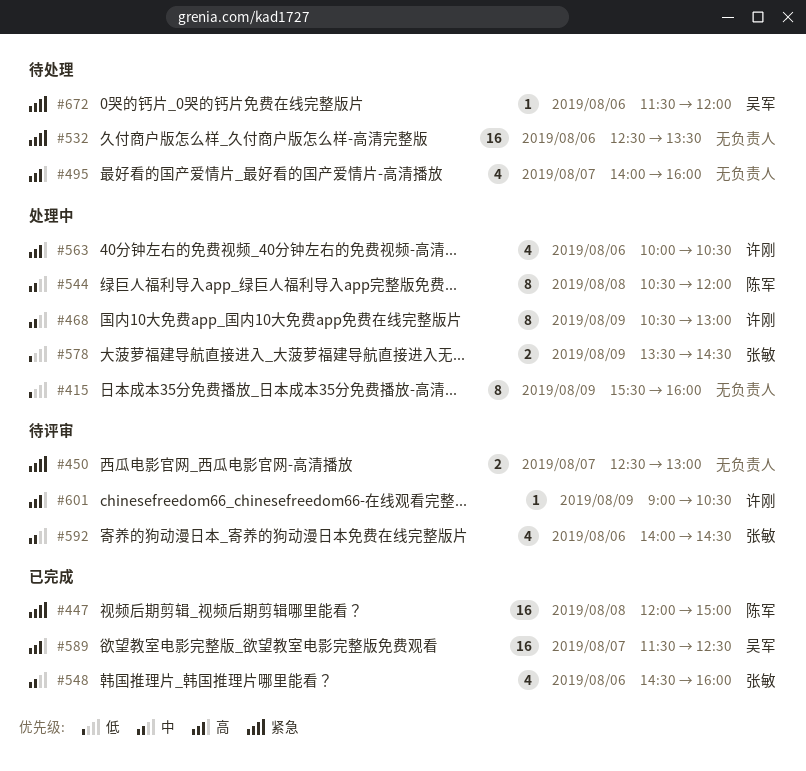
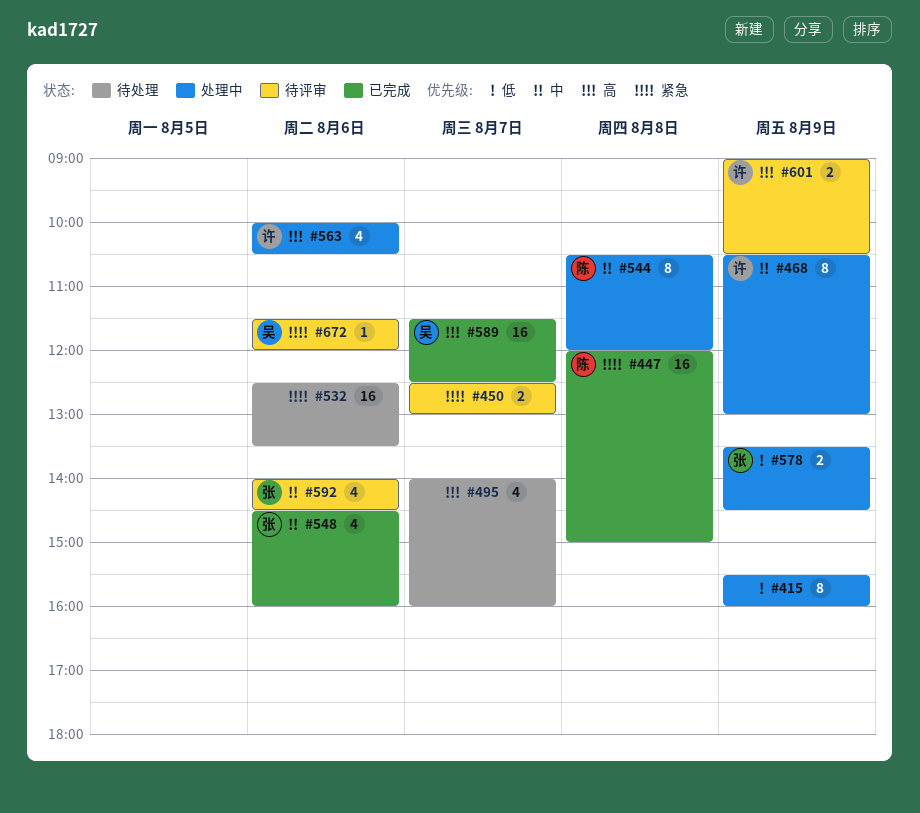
#601, estimate: 1 -> 2
#672, status: 待处理 -> 待评审

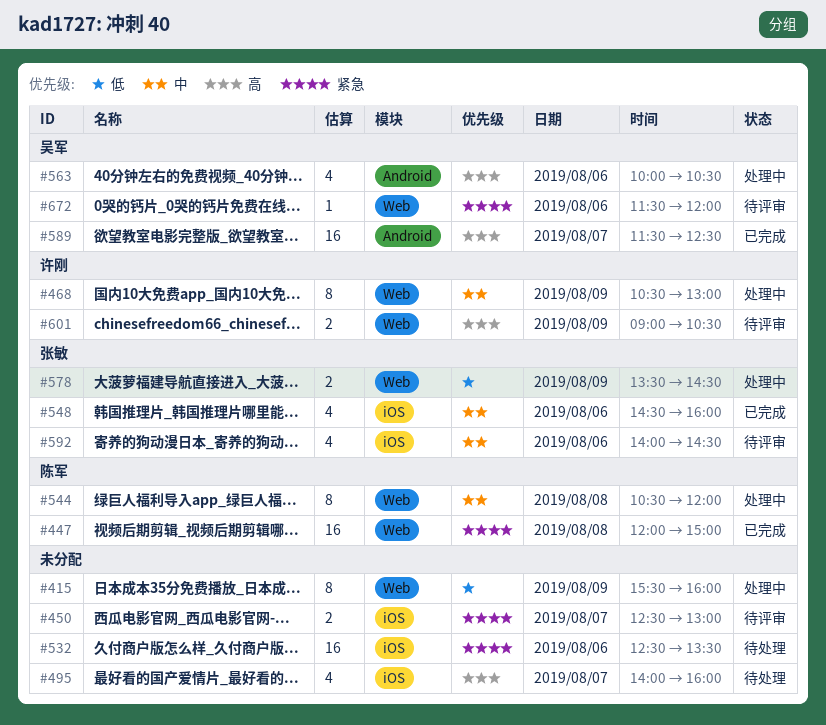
#563, owner: 许刚 -> 吴军

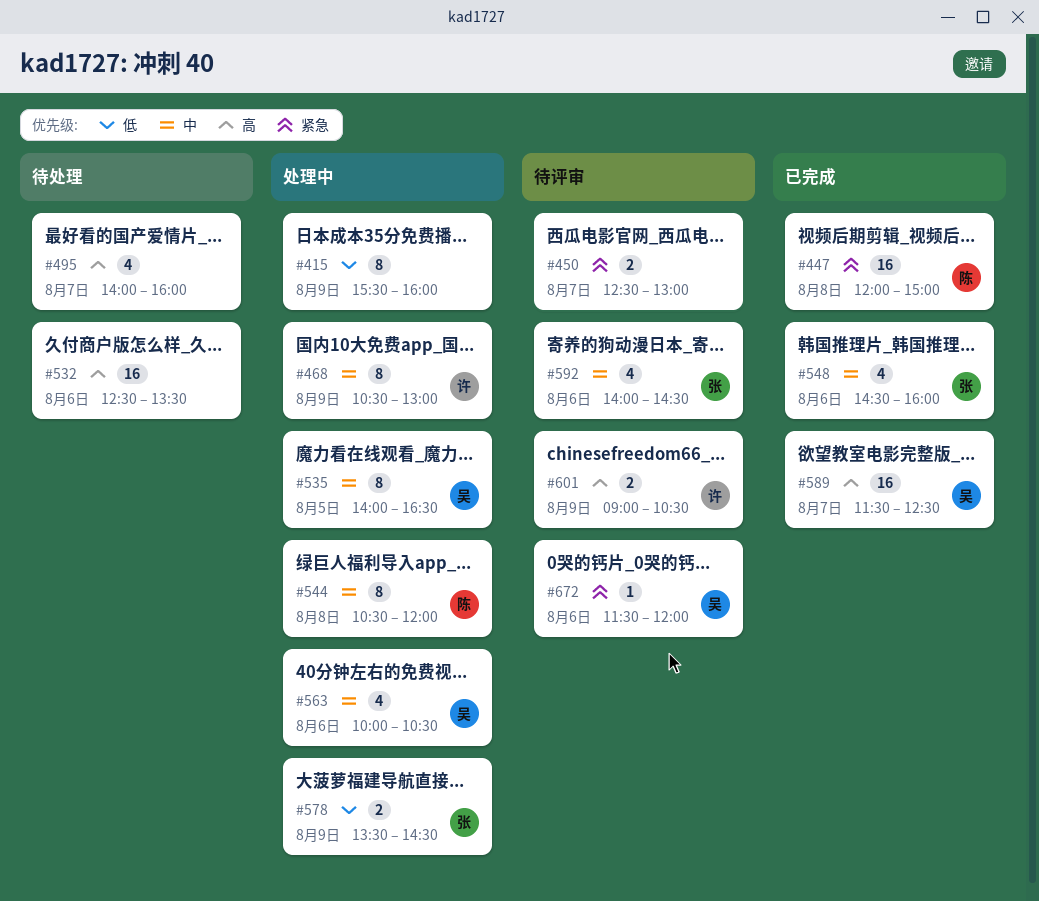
#532, priority: 紧急 -> 高
#535: none -> present
#563, priority: 高 -> 中

